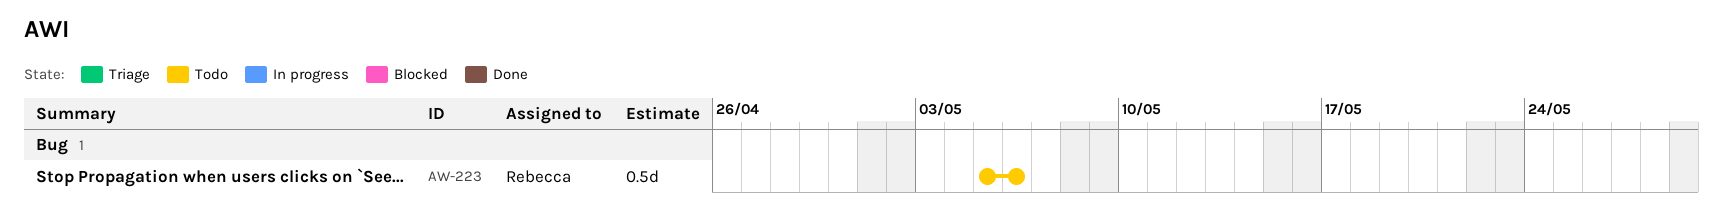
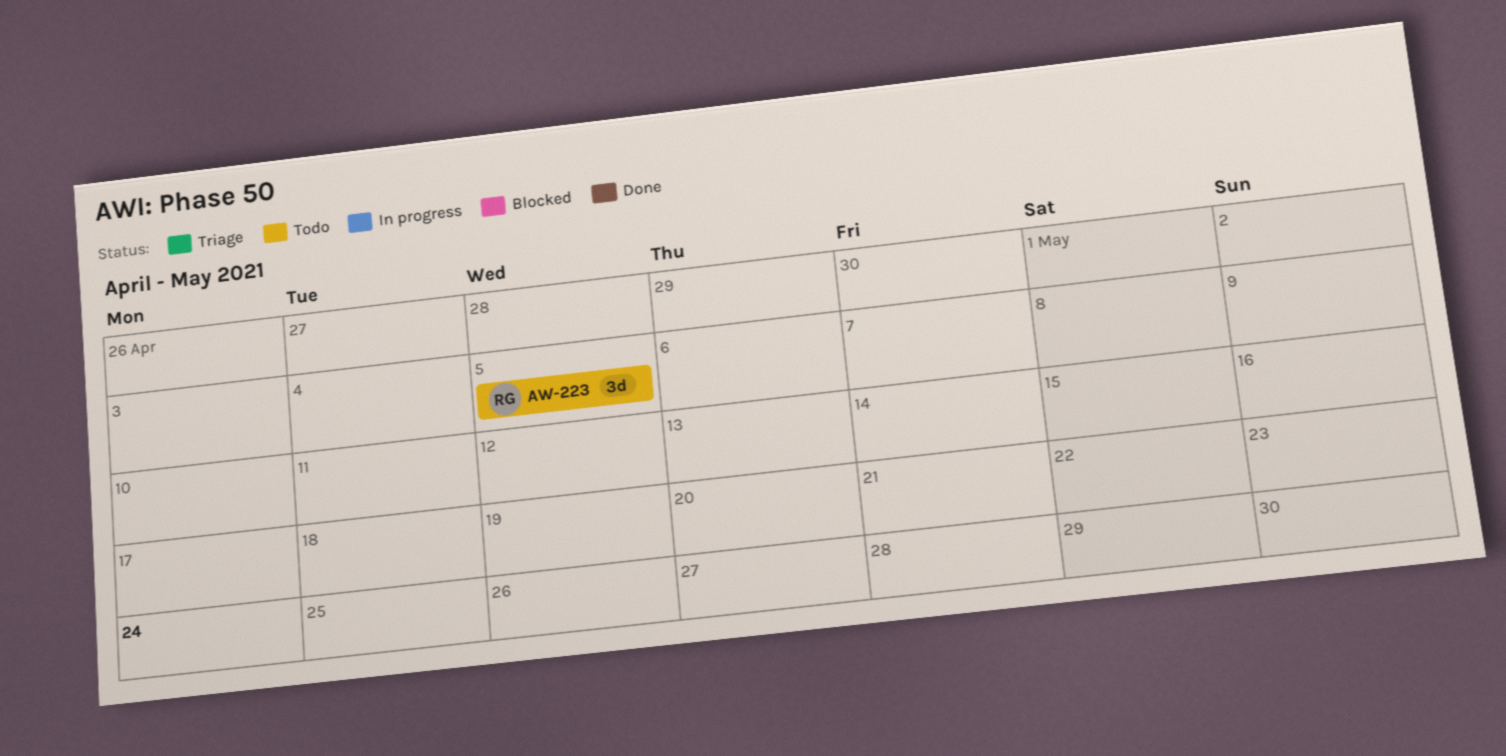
AW-223, estimate: 0.5d -> 3d
AW-223, due: May 6 -> May 5

